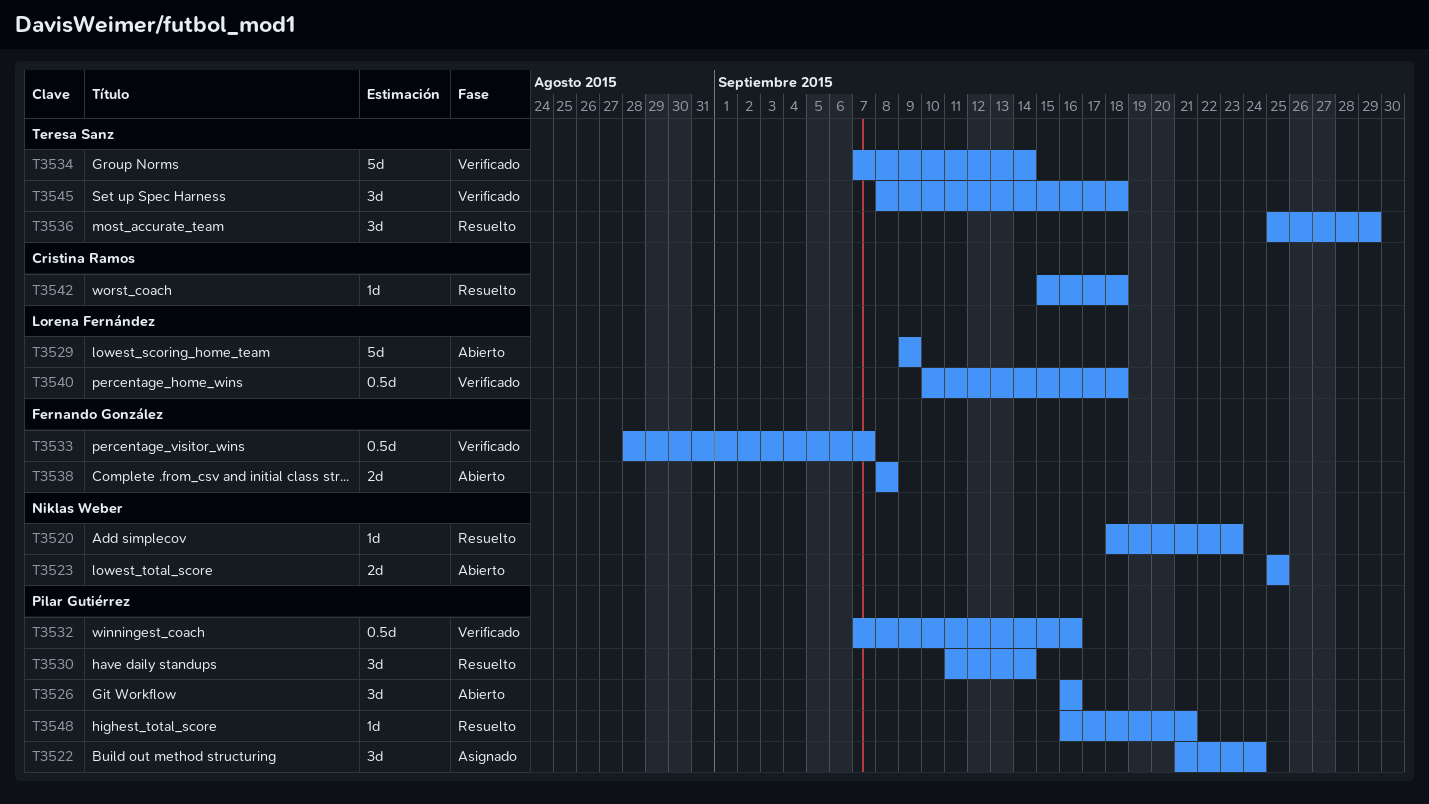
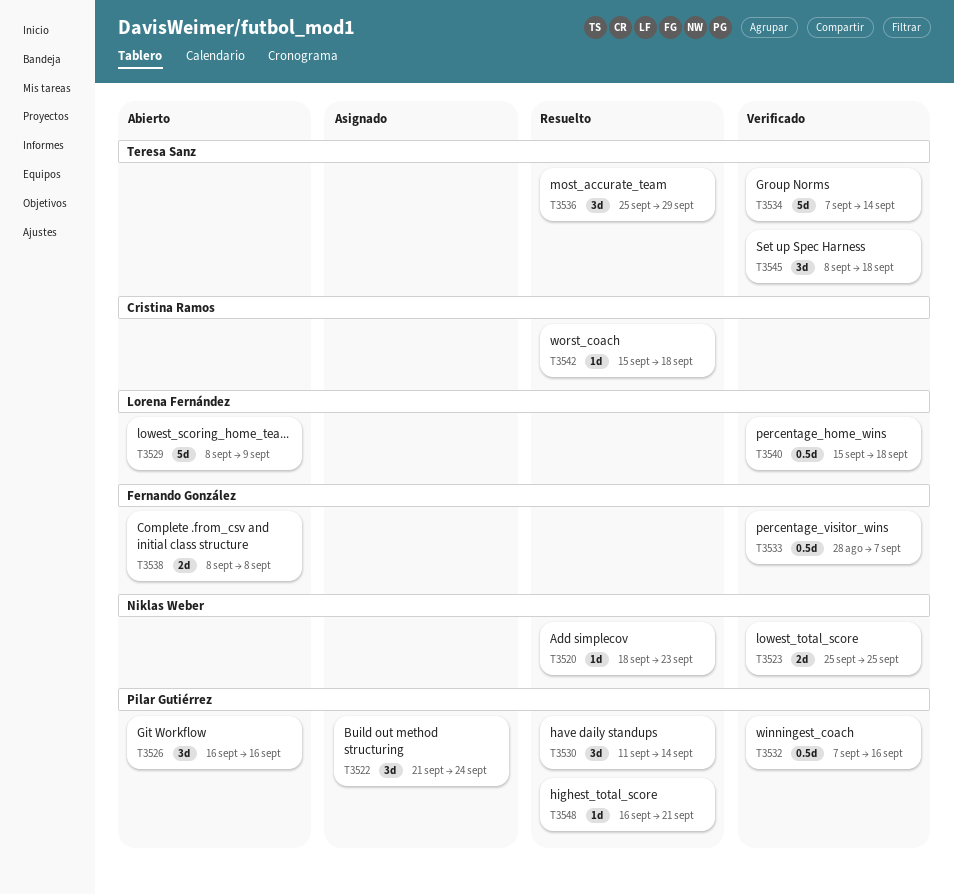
T3523, status: Abierto -> Verificado
T3529, start: Sep 9 -> Sep 8
T3540, start: Sep 10 -> Sep 15

